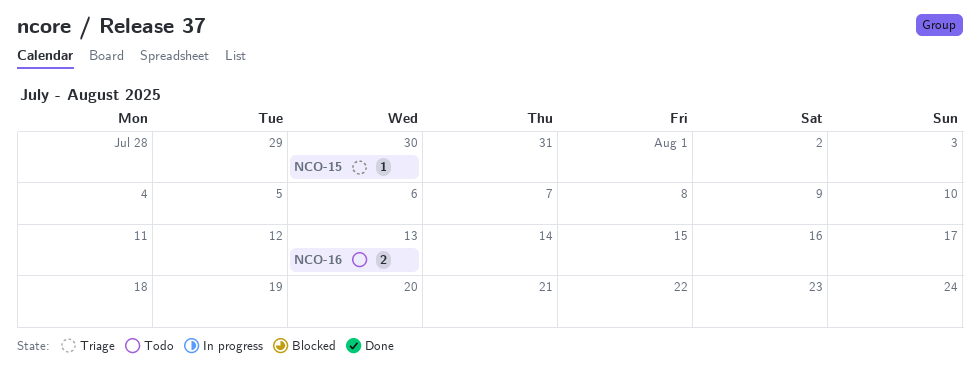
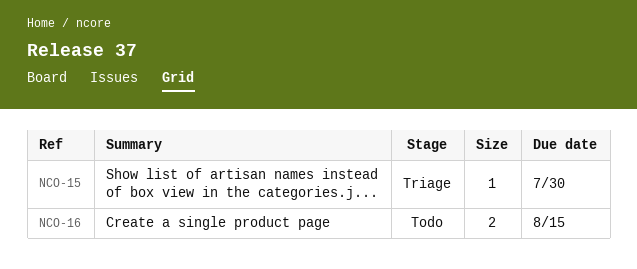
NCO-16, due: Aug 13 -> Aug 15

